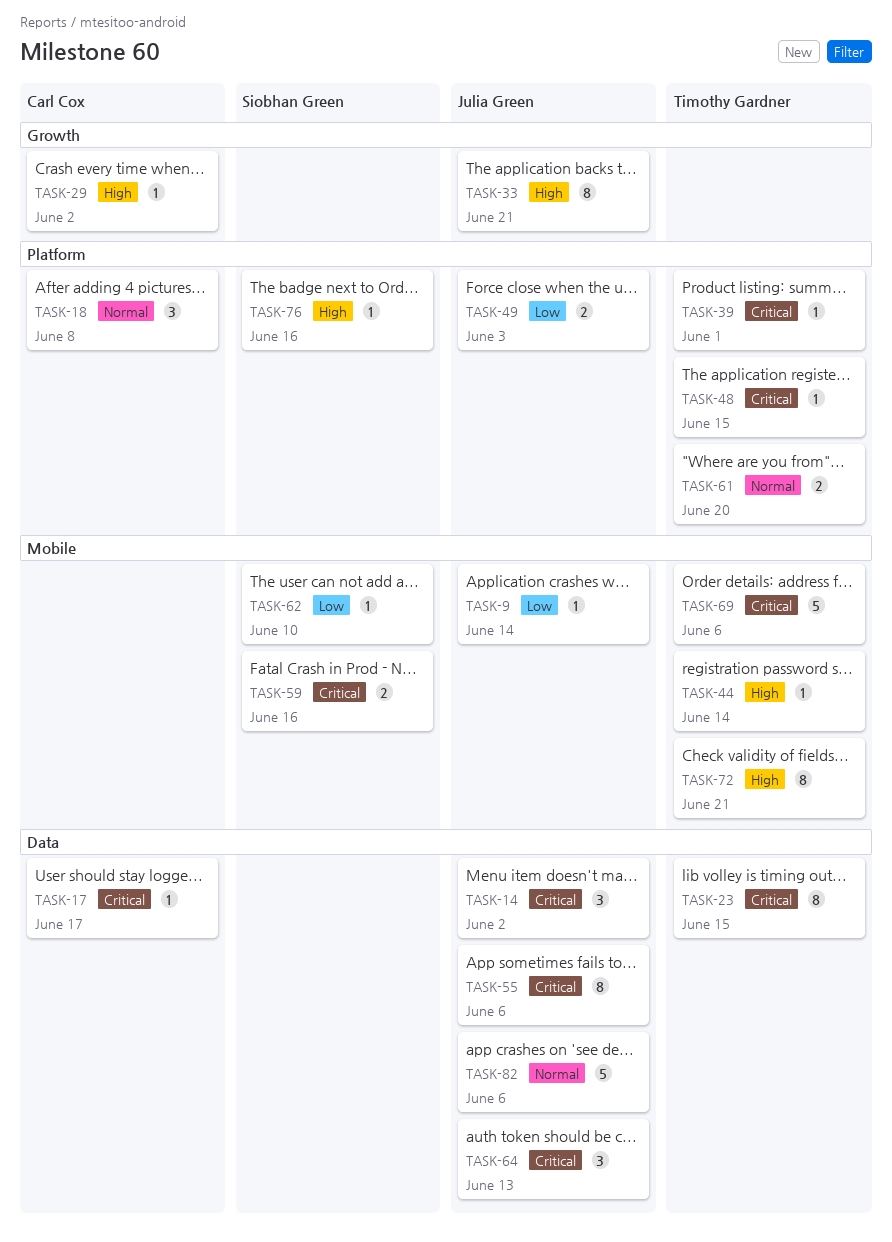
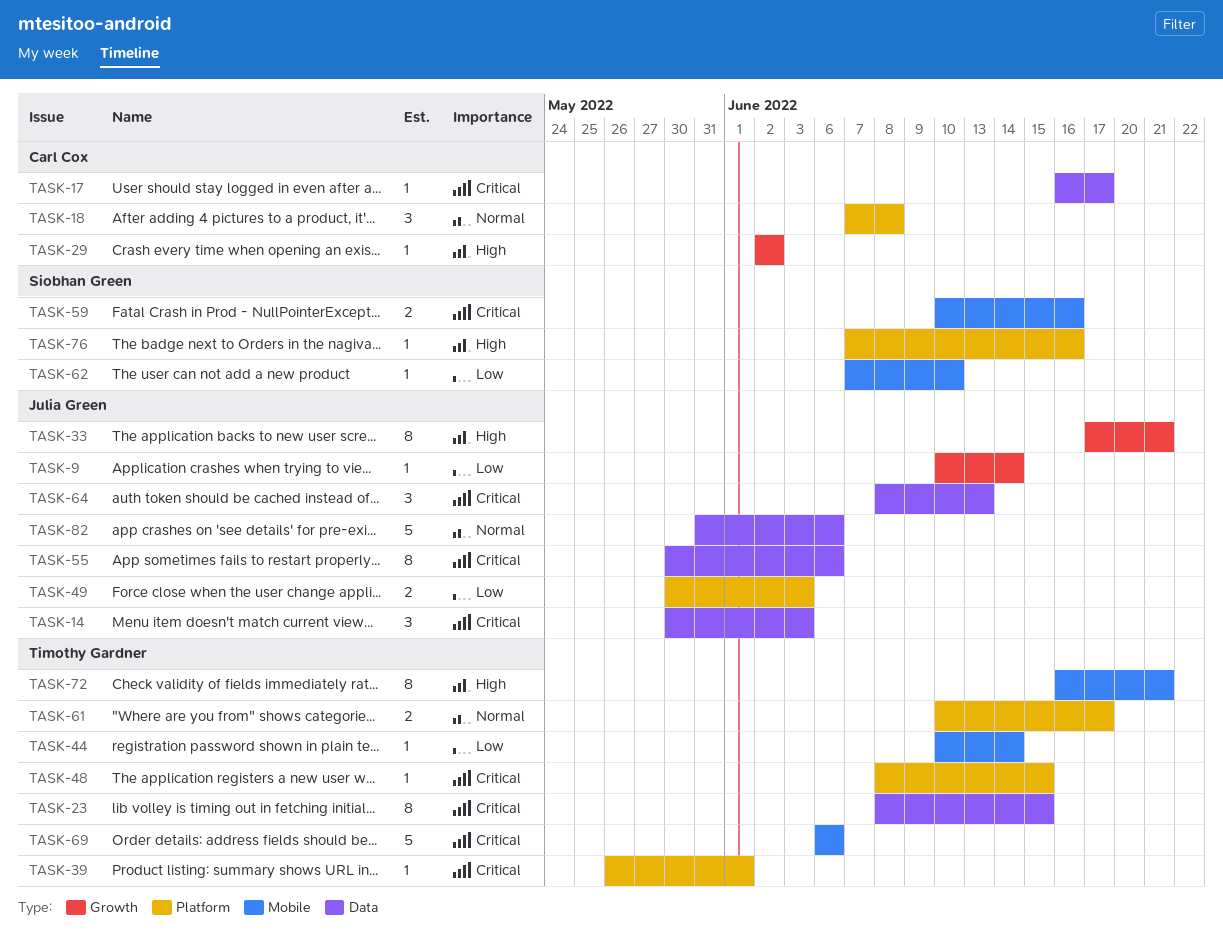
TASK-9, label: Mobile -> Growth
TASK-14, due: Jun 2 -> Jun 3
TASK-44, priority: High -> Low
TASK-61, due: Jun 20 -> Jun 17

